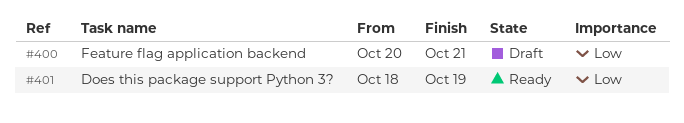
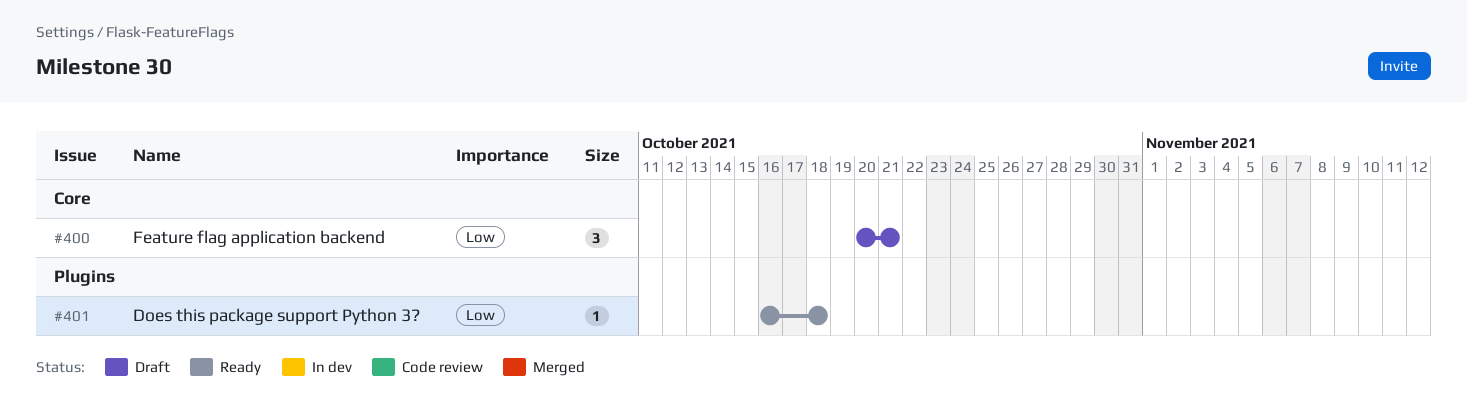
#401, start: Oct 18 -> Oct 16
#401, due: Oct 19 -> Oct 18

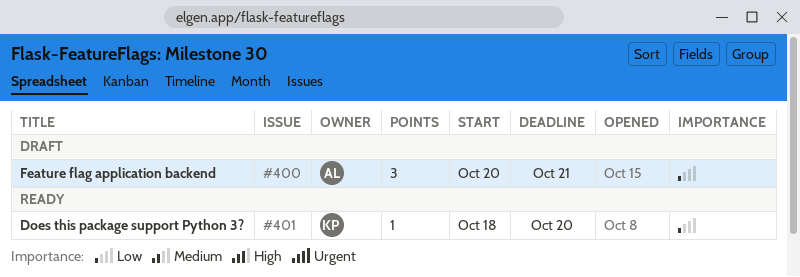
#401, start: Oct 16 -> Oct 18
#401, due: Oct 18 -> Oct 20

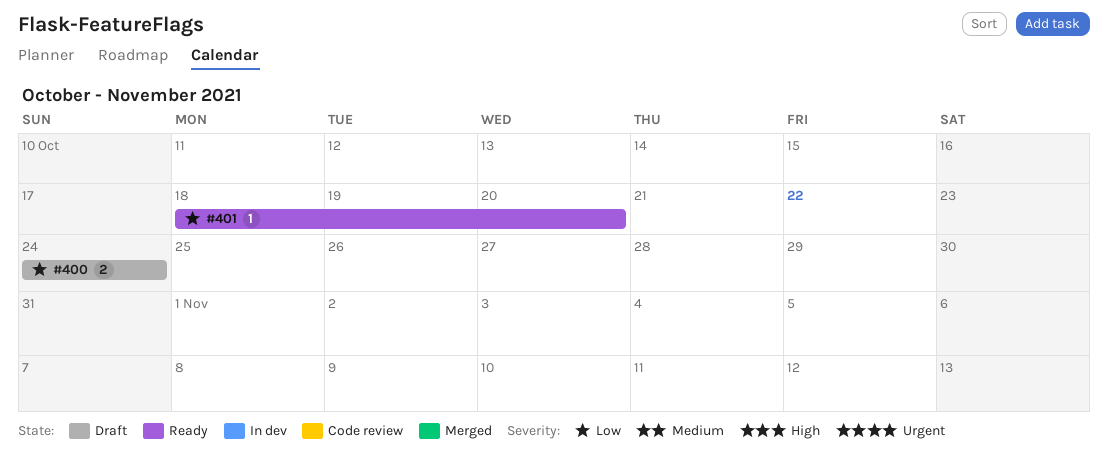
#400, estimate: 3 -> 2
#400, start: Oct 20 -> Oct 24
#400, due: Oct 21 -> Oct 24

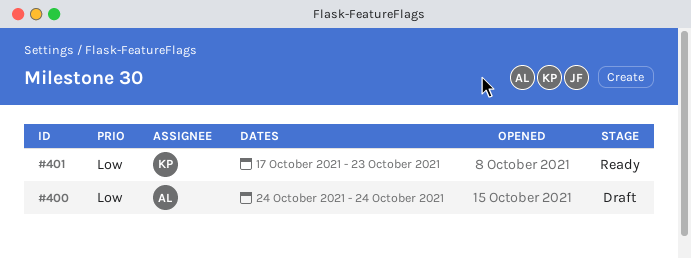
#401, start: Oct 18 -> Oct 17
#401, due: Oct 20 -> Oct 23

